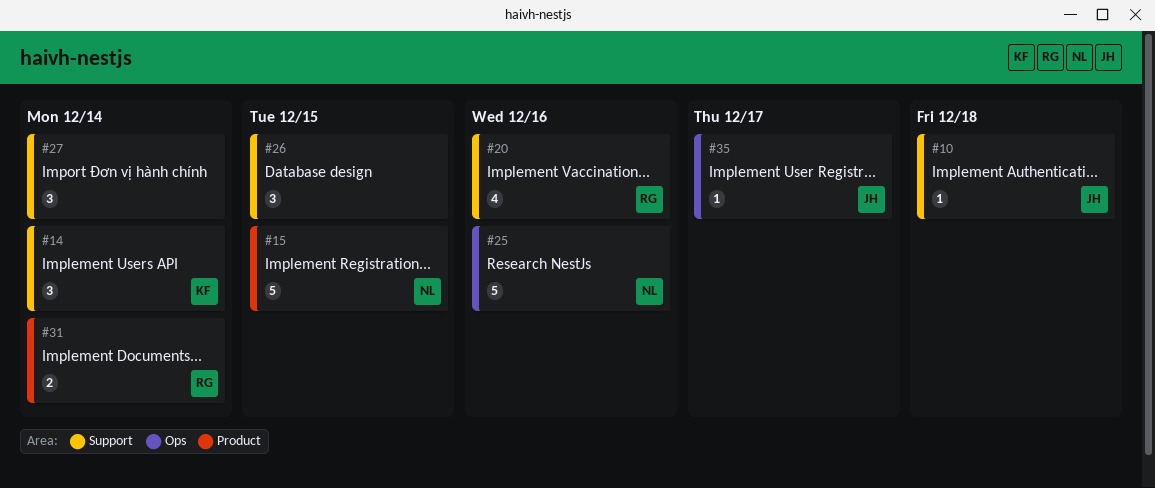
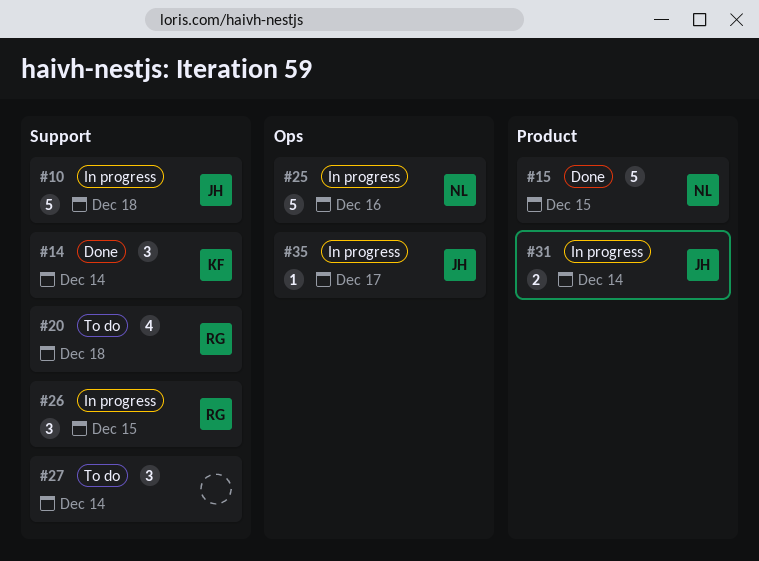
#10, estimate: 1 -> 5
#20, due: Dec 16 -> Dec 18
#26, owner: none -> RG
#31, owner: RG -> JH

